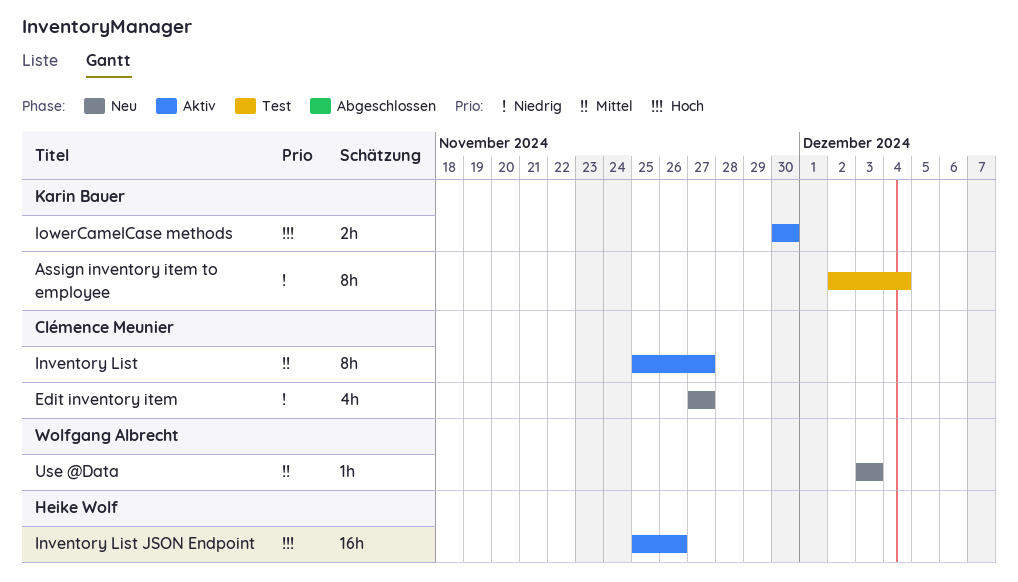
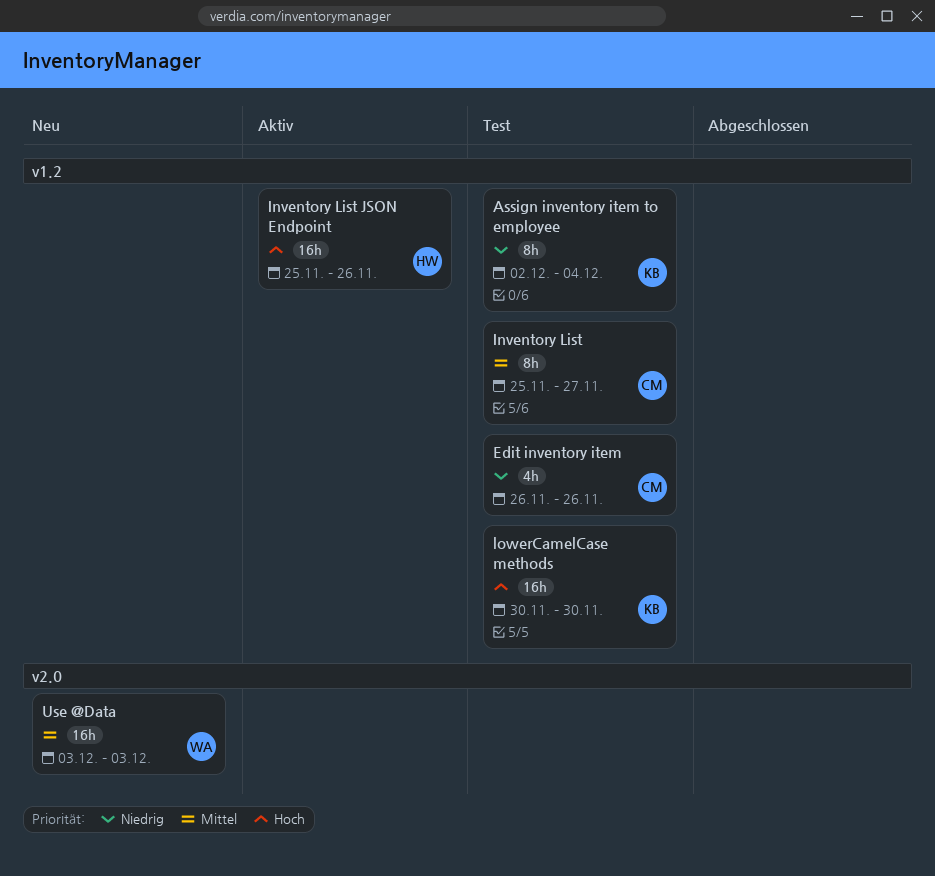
Edit inventory item, status: Neu -> Test
Edit inventory item, start: Nov 27 -> Nov 26
Edit inventory item, due: Nov 27 -> Nov 26
Inventory List, status: Aktiv -> Test
lowerCamelCase methods, status: Aktiv -> Test
lowerCamelCase methods, estimate: 2h -> 16h
Use @Data, estimate: 1h -> 16h

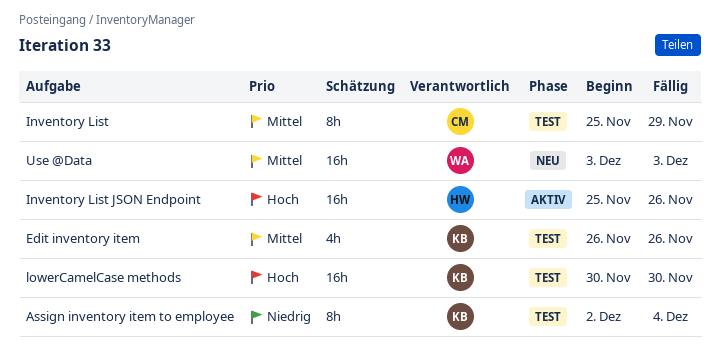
Edit inventory item, owner: CM -> KB
Edit inventory item, priority: Niedrig -> Mittel
Inventory List, due: Nov 27 -> Nov 29

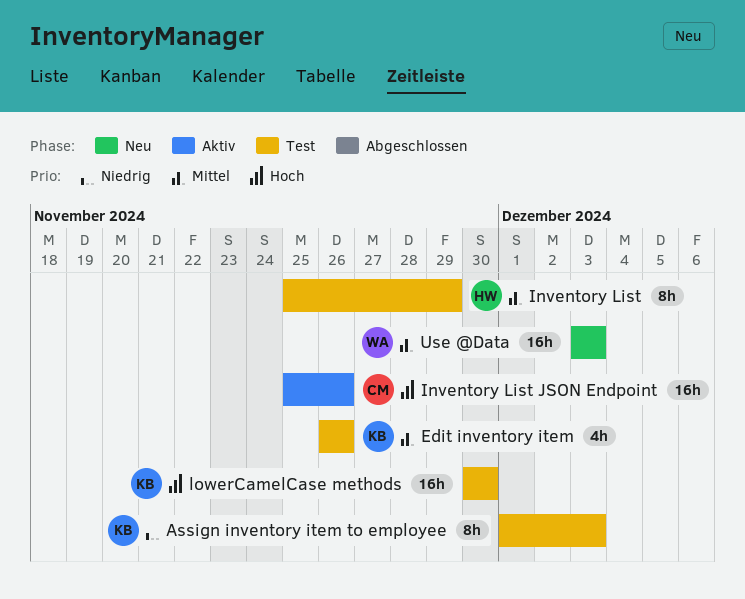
Assign inventory item to employee, start: Dec 2 -> Dec 1
Assign inventory item to employee, due: Dec 4 -> Dec 3
Inventory List, owner: CM -> HW
Inventory List JSON Endpoint, owner: HW -> CM

